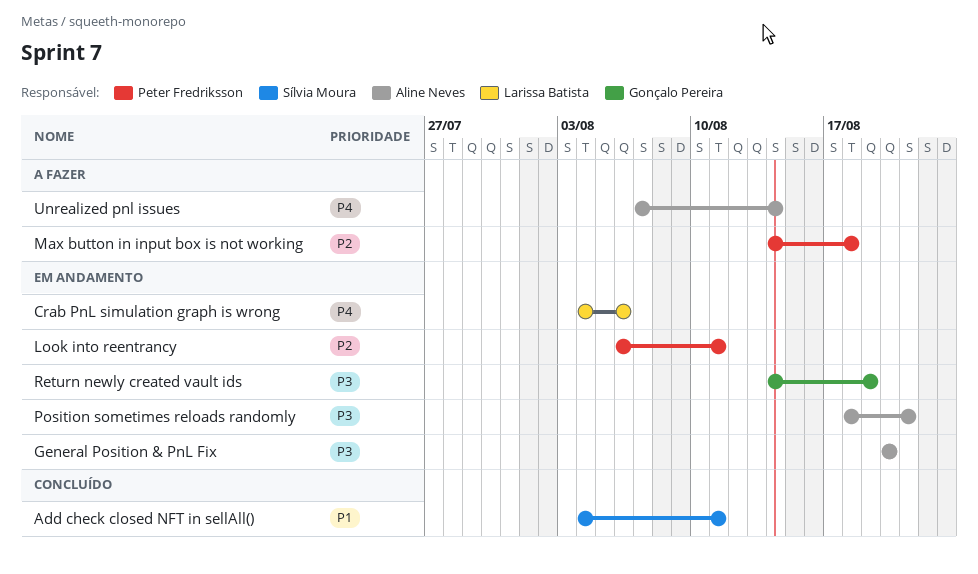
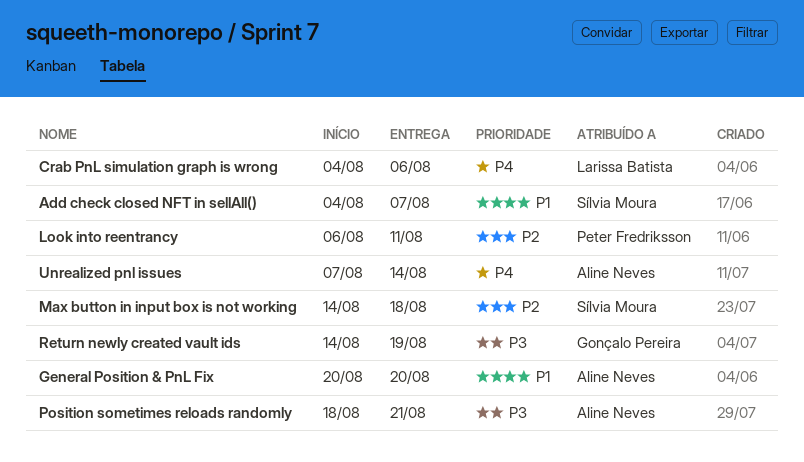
Add check closed NFT in sellAll(), due: Aug 11 -> Aug 7
General Position & PnL Fix, priority: P3 -> P1
Max button in input box is not working, owner: Peter Fredriksson -> Sílvia Moura

